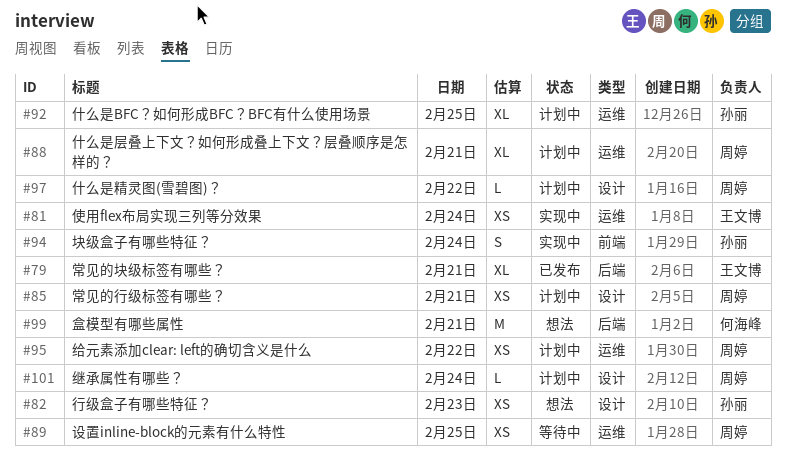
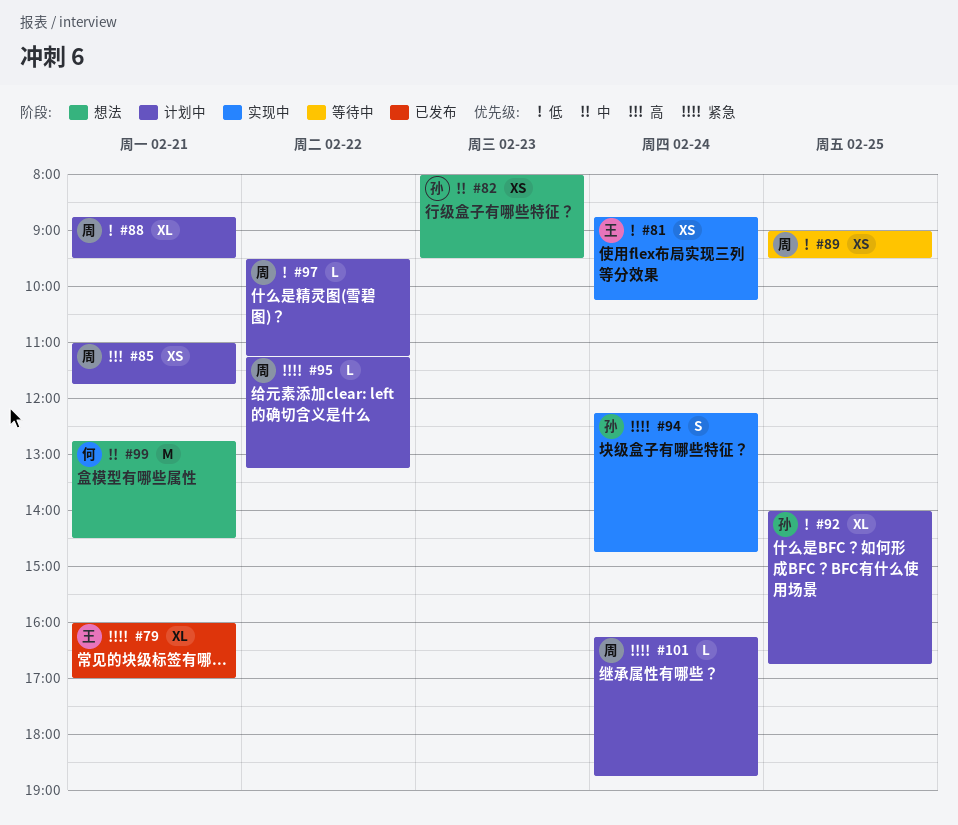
#95, estimate: XS -> L

